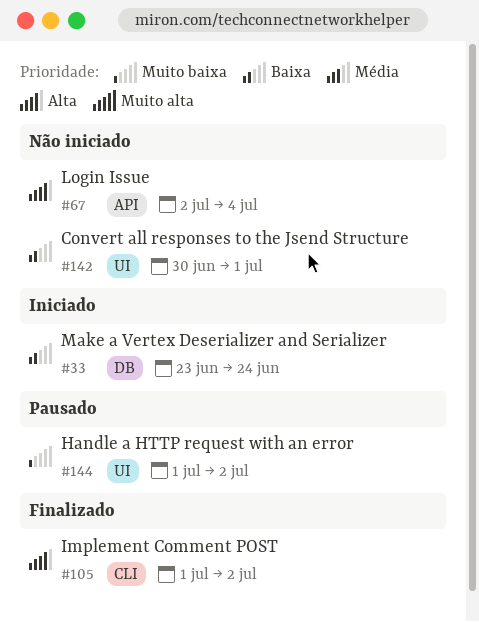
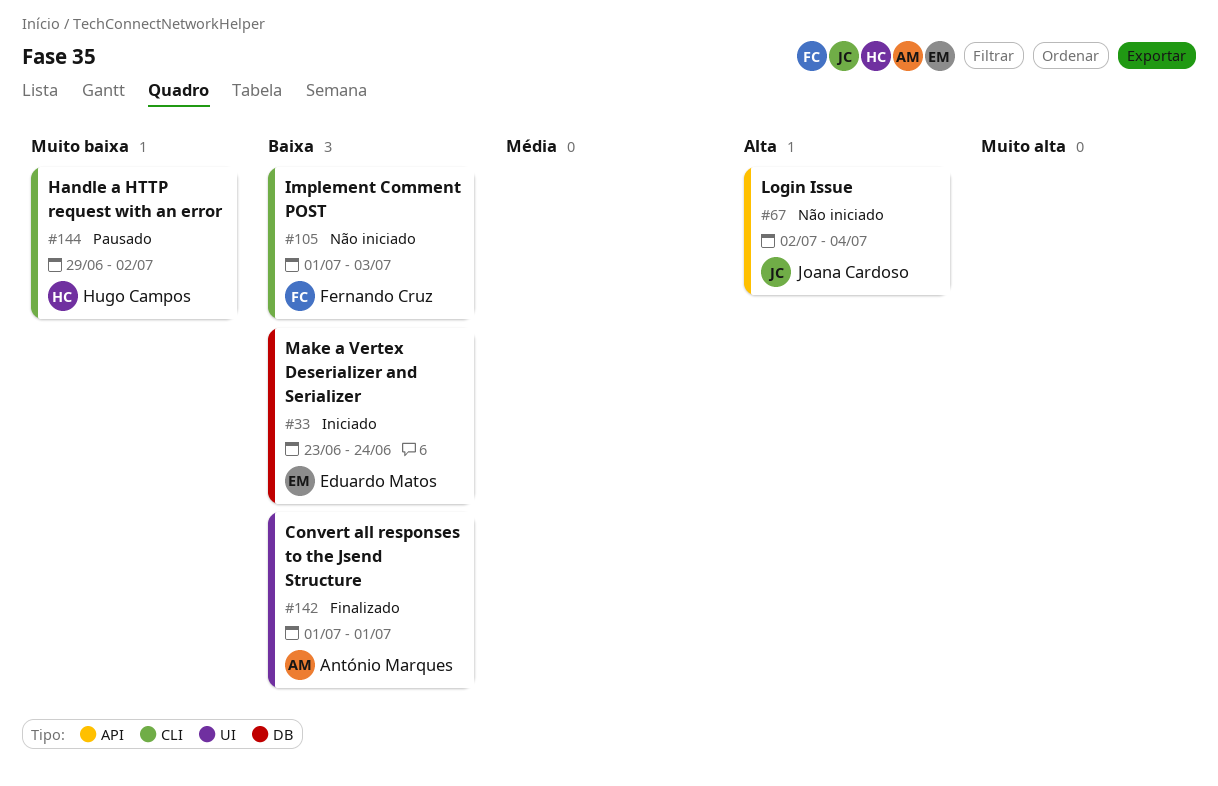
#105, status: Finalizado -> Não iniciado
#105, priority: Alta -> Baixa
#105, due: Jul 2 -> Jul 3
#142, status: Não iniciado -> Finalizado
#142, start: Jun 30 -> Jul 1
#144, label: UI -> CLI
#144, start: Jul 1 -> Jun 29

